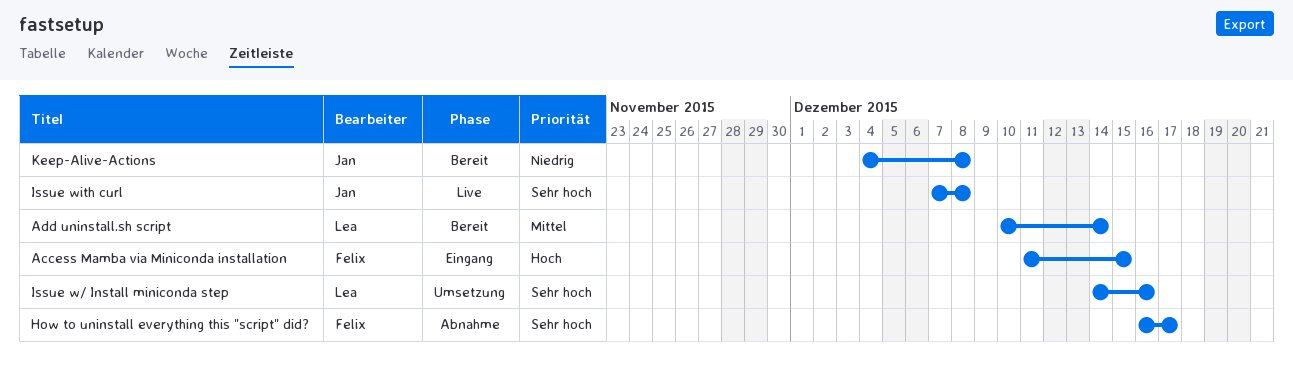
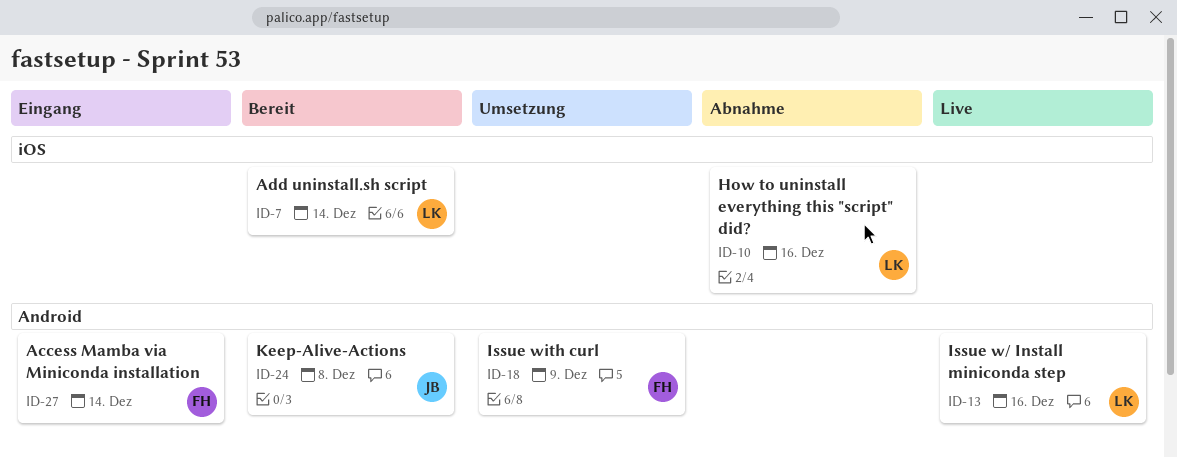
Access Mamba via Miniconda installation, due: Dec 15 -> Dec 14
How to uninstall everything this "script" did?, owner: Felix -> Lea
How to uninstall everything this "script" did?, due: Dec 17 -> Dec 16
Issue w/ Install miniconda step, status: Umsetzung -> Live
Issue with curl, status: Live -> Umsetzung
Issue with curl, owner: Jan -> Felix
Issue with curl, due: Dec 8 -> Dec 9

